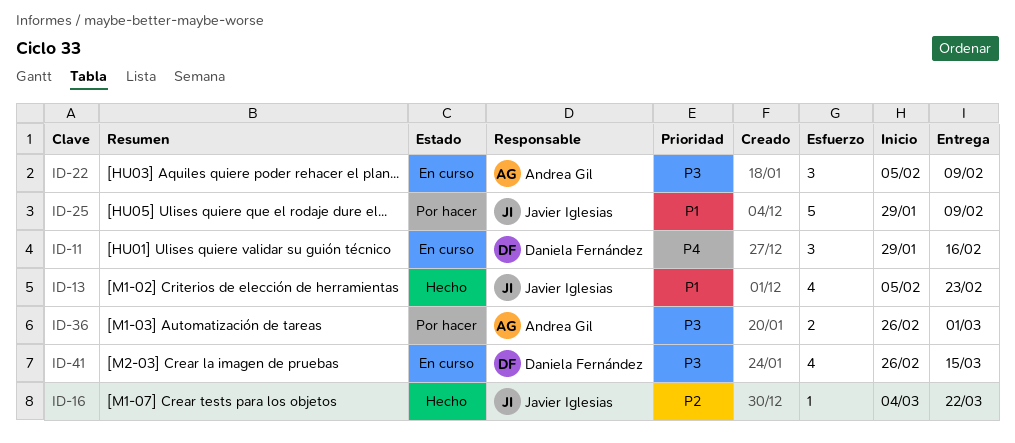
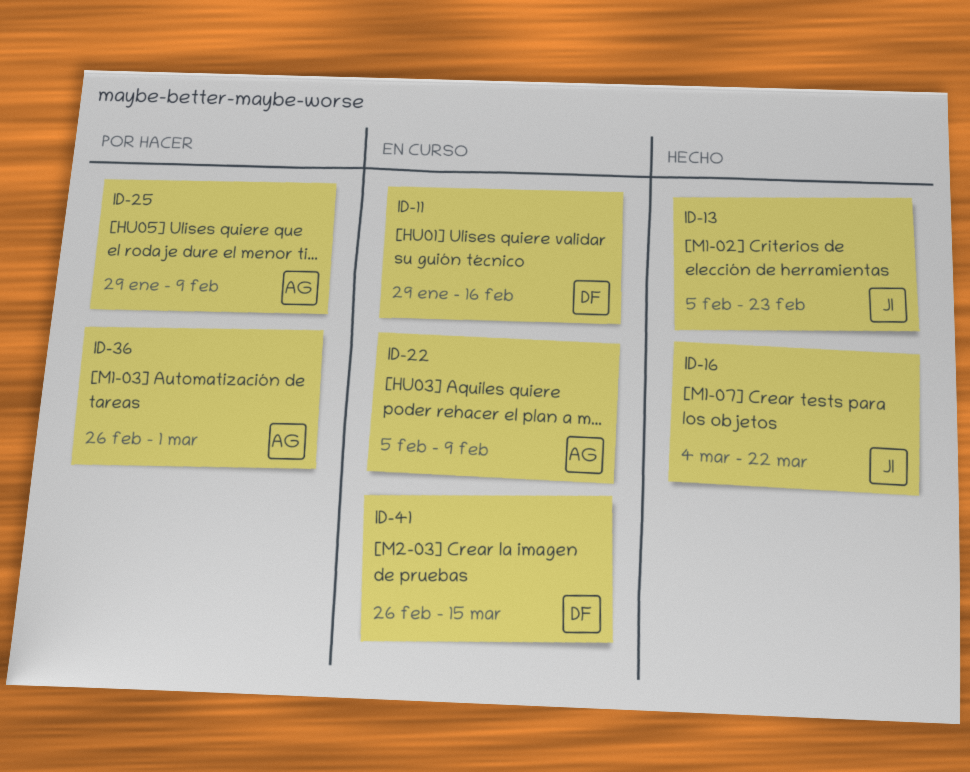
ID-25, owner: Javier Iglesias -> Andrea Gil

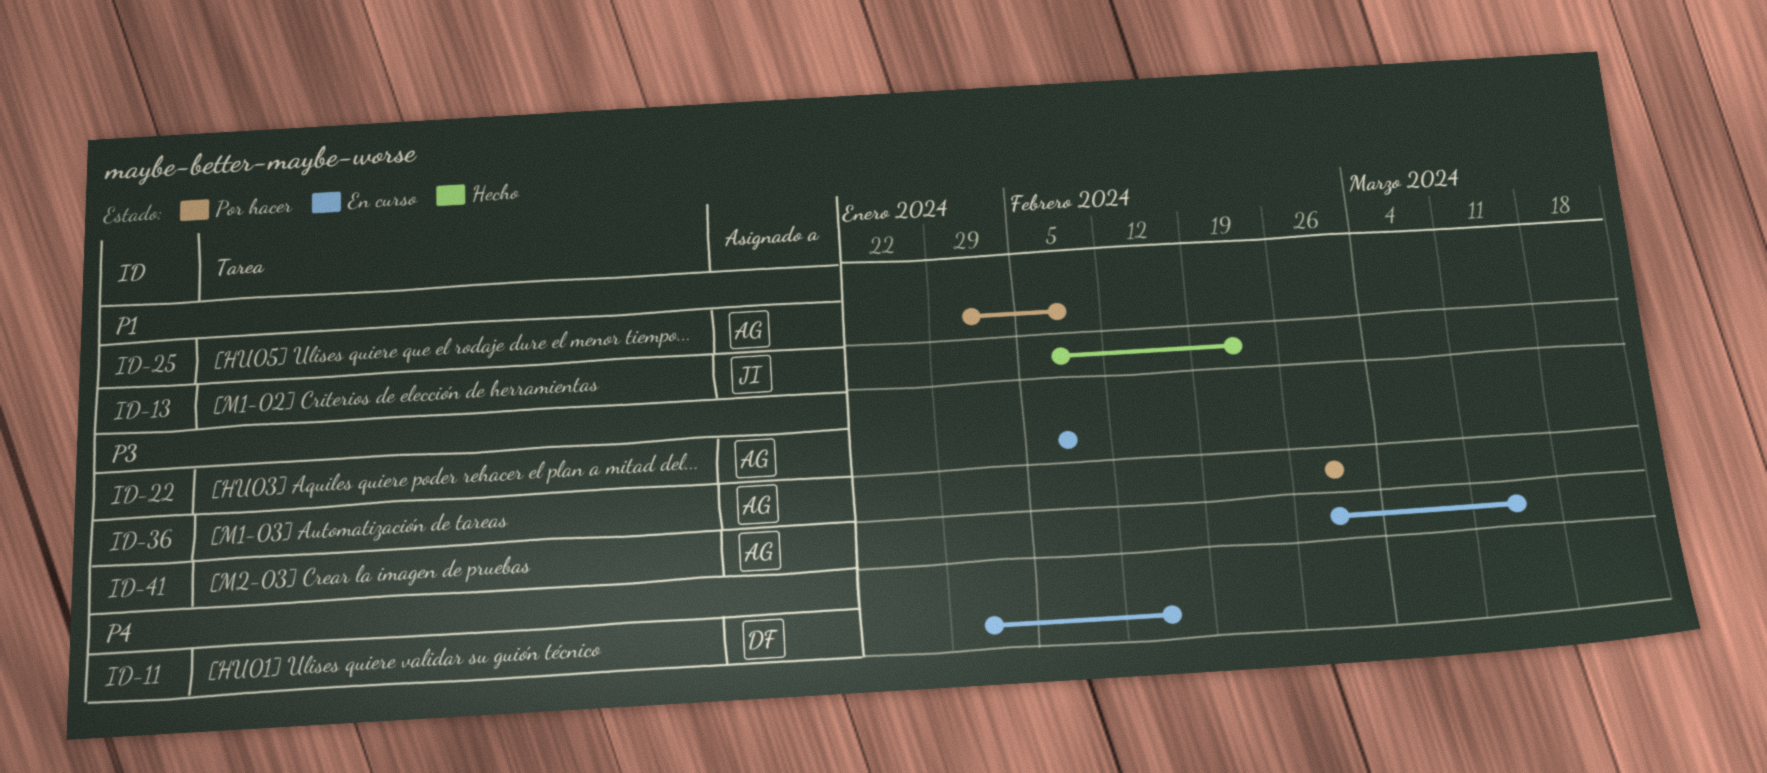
ID-16: present -> none
ID-41, owner: DF -> AG

